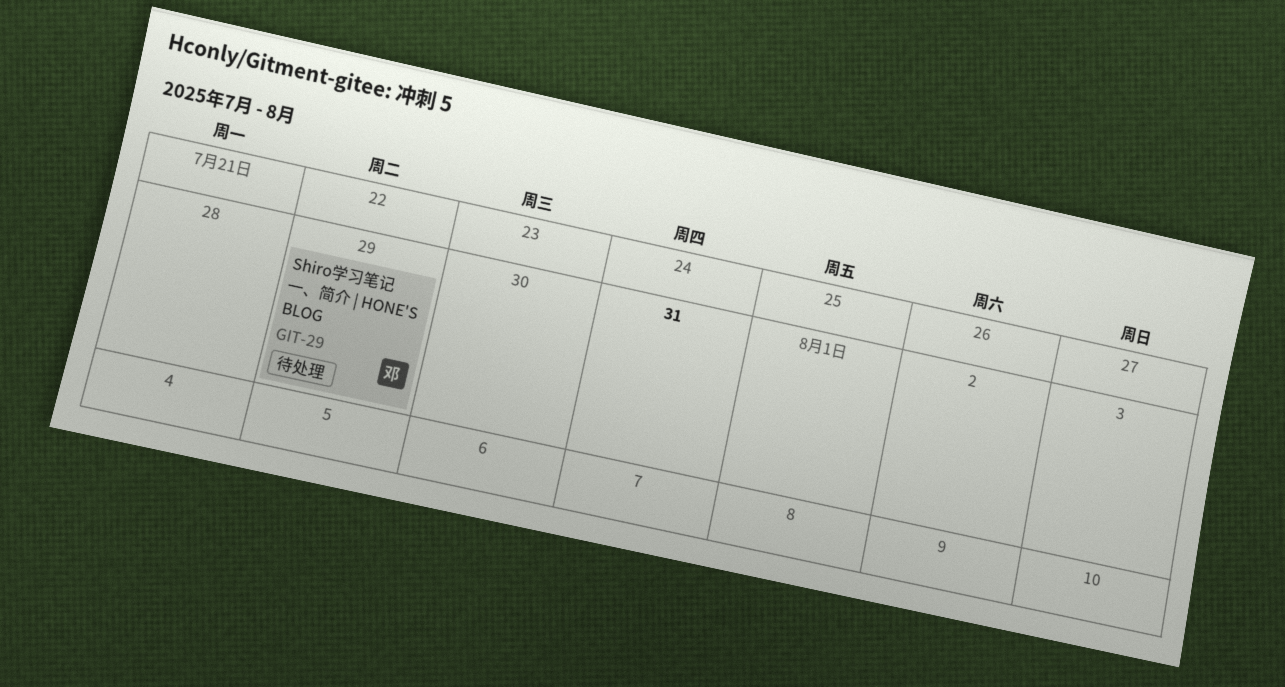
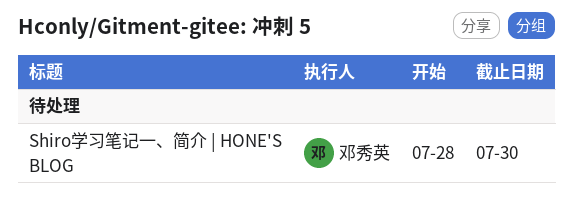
Shiro学习笔记一、简介 | HONE'S BLOG, due: Jul 29 -> Jul 30

